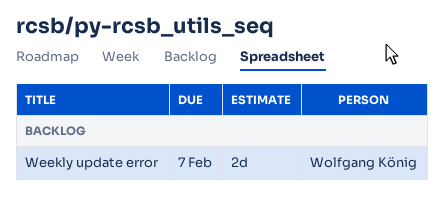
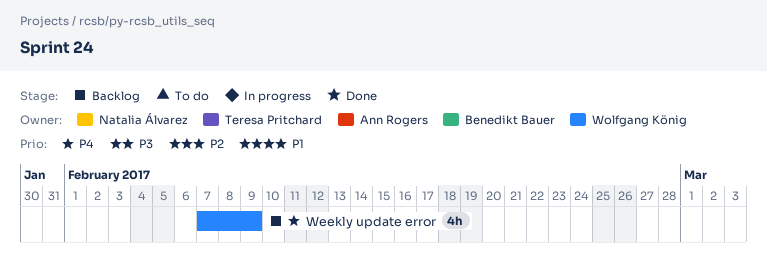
Weekly update error, estimate: 2d -> 4h
Weekly update error, due: Feb 7 -> Feb 9

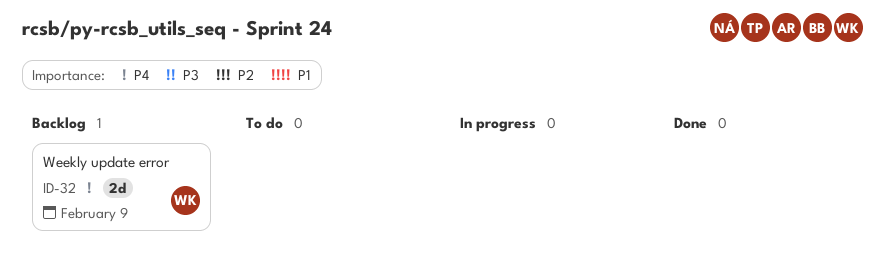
Weekly update error, estimate: 4h -> 2d

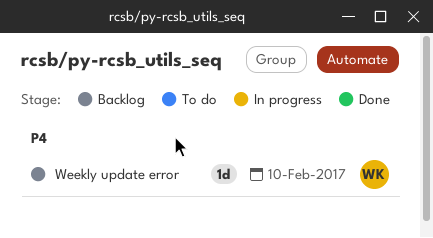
Weekly update error, estimate: 2d -> 1d
Weekly update error, due: Feb 9 -> Feb 10

